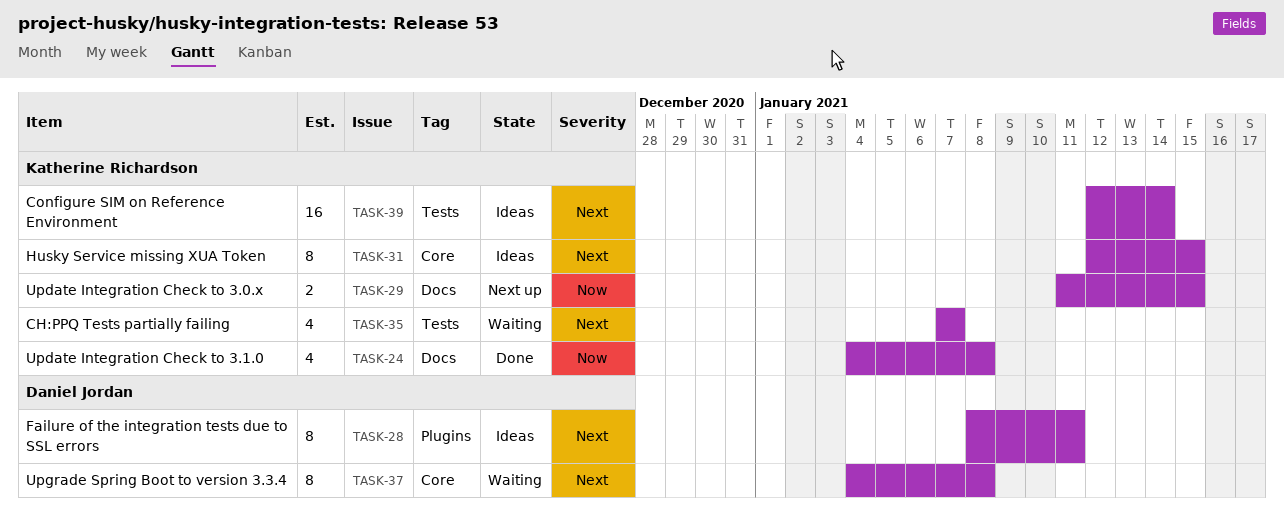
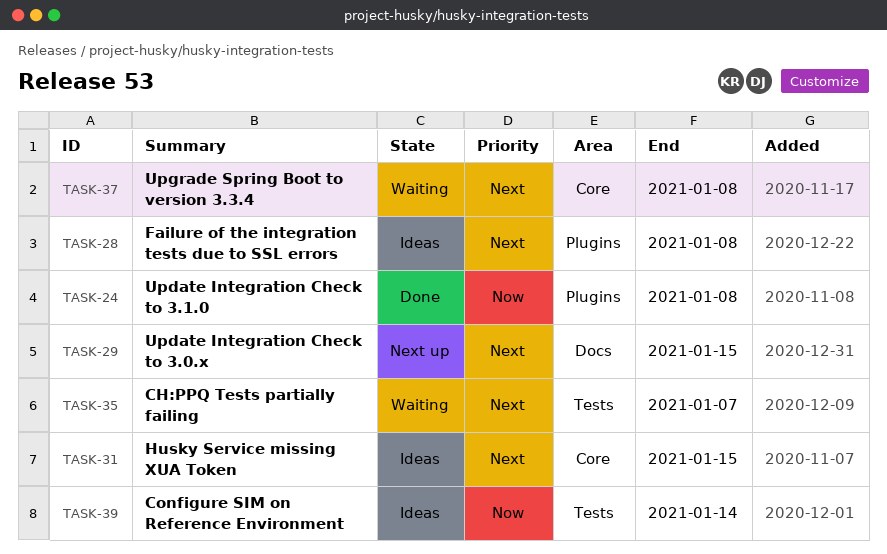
TASK-24, label: Docs -> Plugins
TASK-28, due: Jan 11 -> Jan 8
TASK-29, priority: Now -> Next
TASK-39, priority: Next -> Now

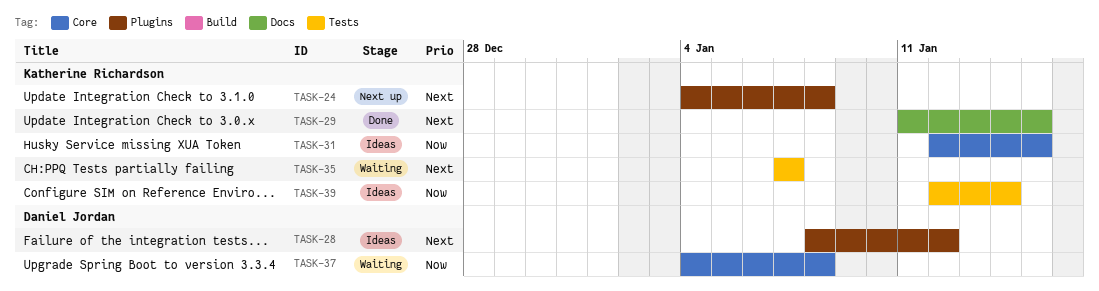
TASK-24, status: Done -> Next up
TASK-24, priority: Now -> Next
TASK-28, due: Jan 8 -> Jan 12
TASK-29, status: Next up -> Done
TASK-31, priority: Next -> Now
TASK-37, priority: Next -> Now

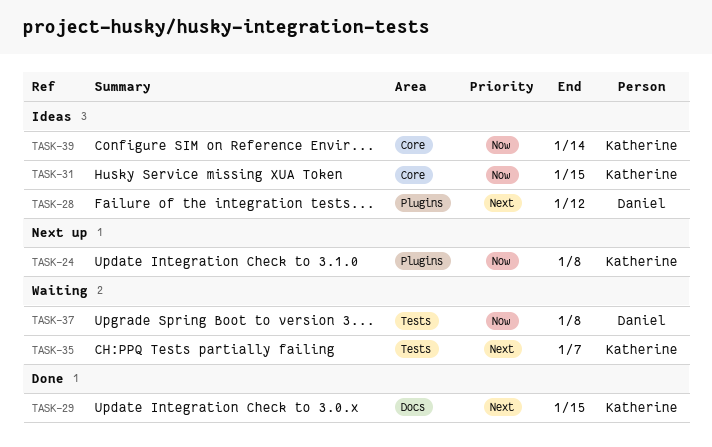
TASK-24, priority: Next -> Now
TASK-37, label: Core -> Tests
TASK-39, label: Tests -> Core

